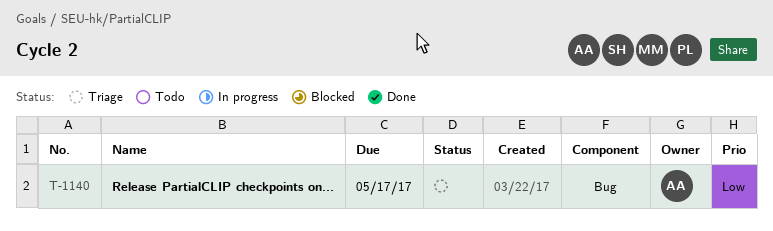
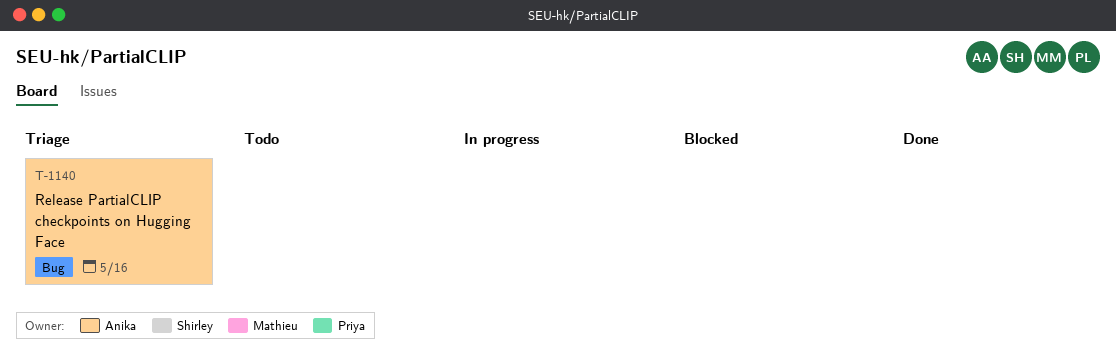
T-1140, due: May 17 -> May 16

